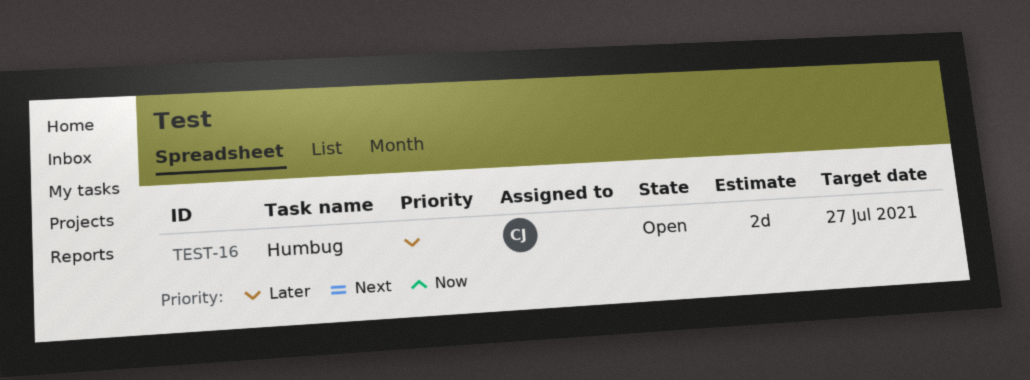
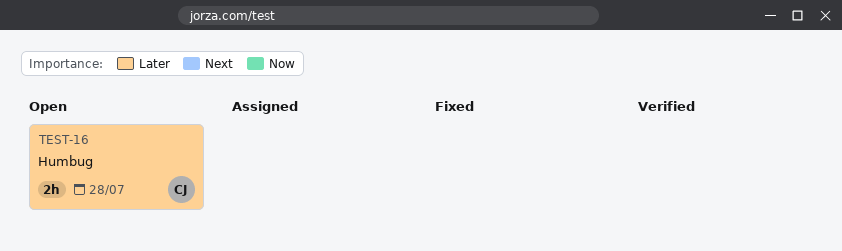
TEST-16, estimate: 2d -> 2h
TEST-16, due: Jul 27 -> Jul 28

